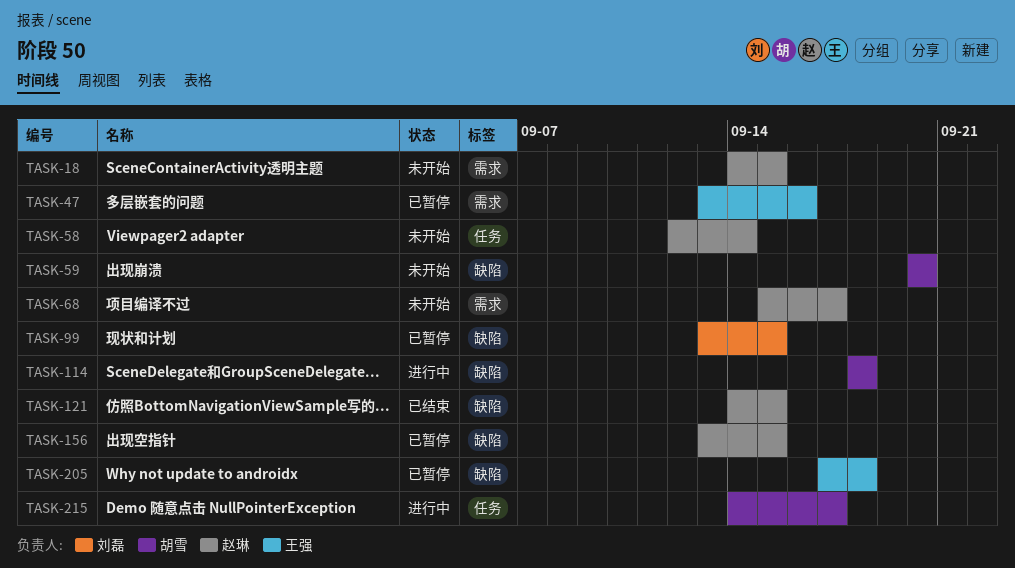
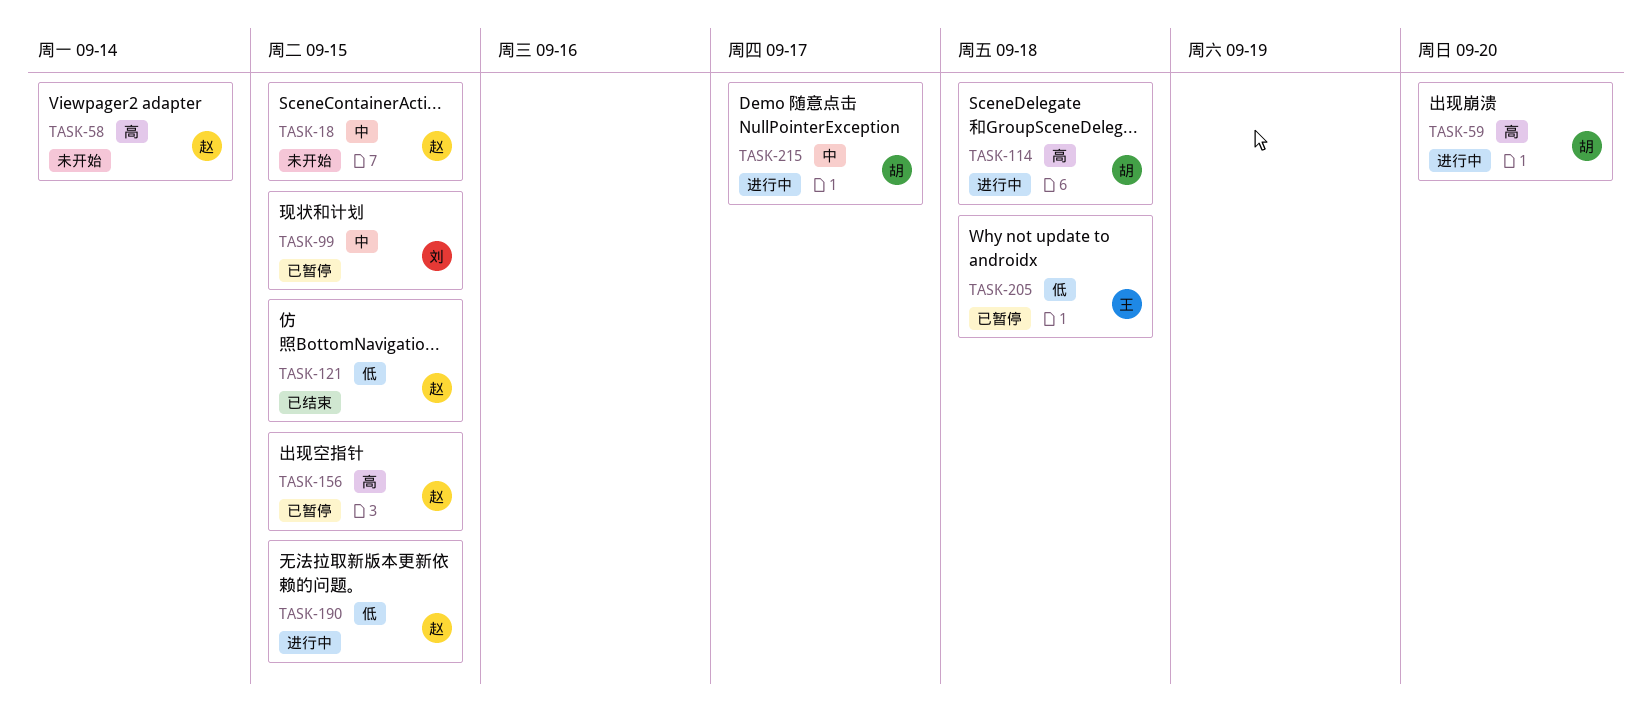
TASK-47: present -> none
TASK-59, status: 未开始 -> 进行中
TASK-68: present -> none
TASK-190: none -> present

